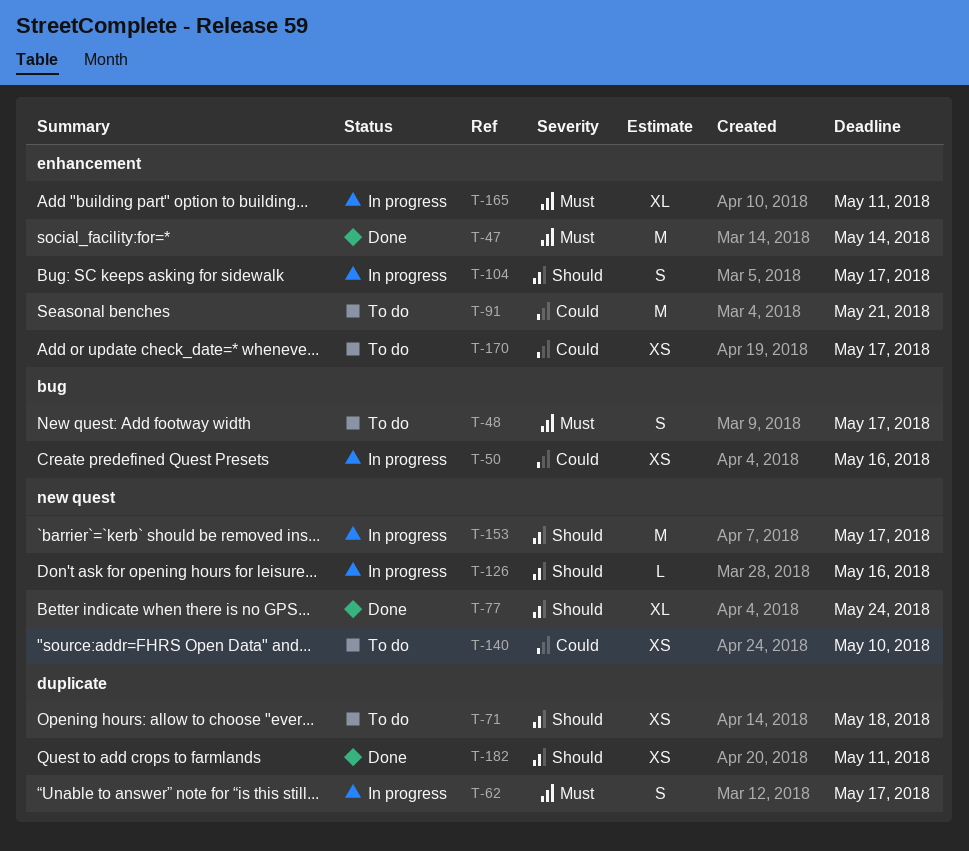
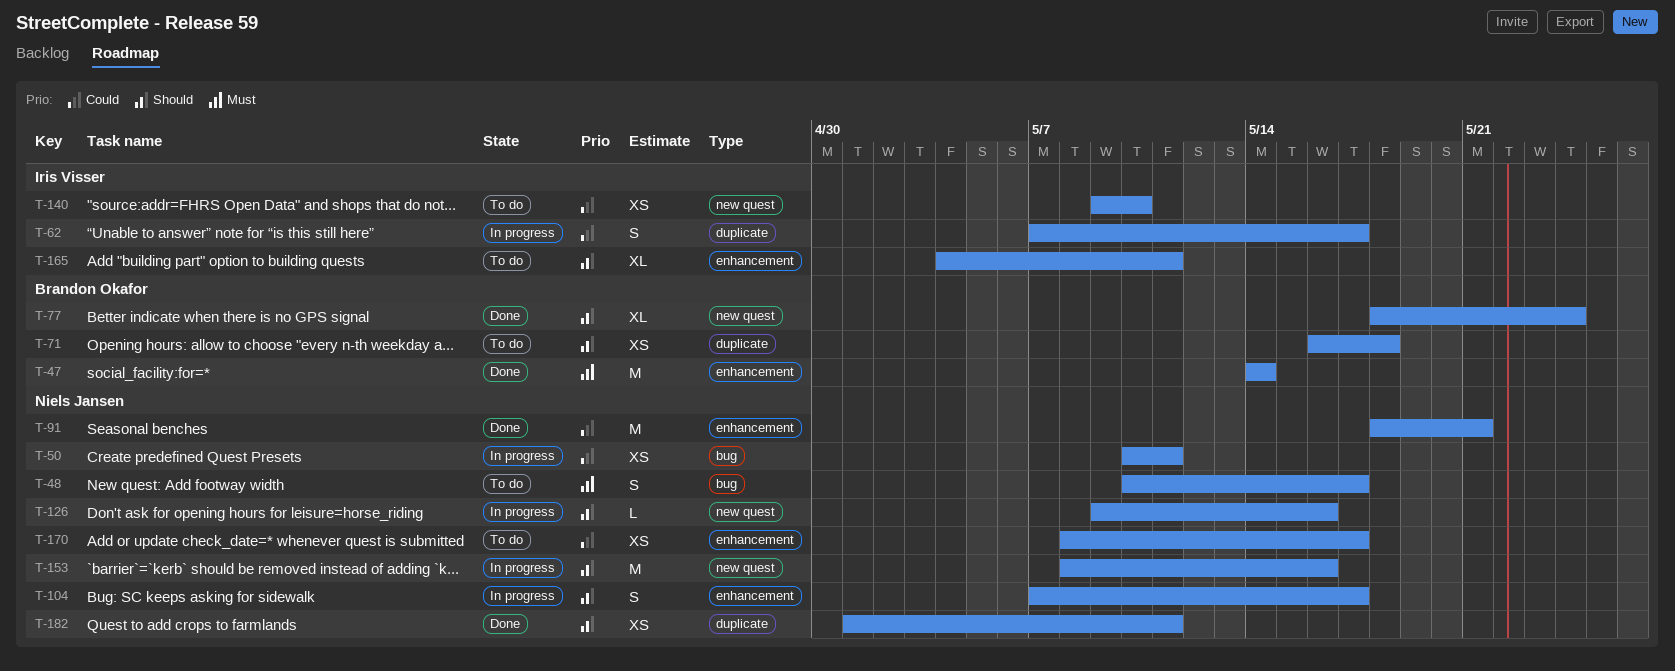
T-50, due: May 16 -> May 11
T-62, priority: Must -> Could
T-91, status: To do -> Done
T-153, due: May 17 -> May 16
T-165, status: In progress -> To do
T-165, priority: Must -> Should

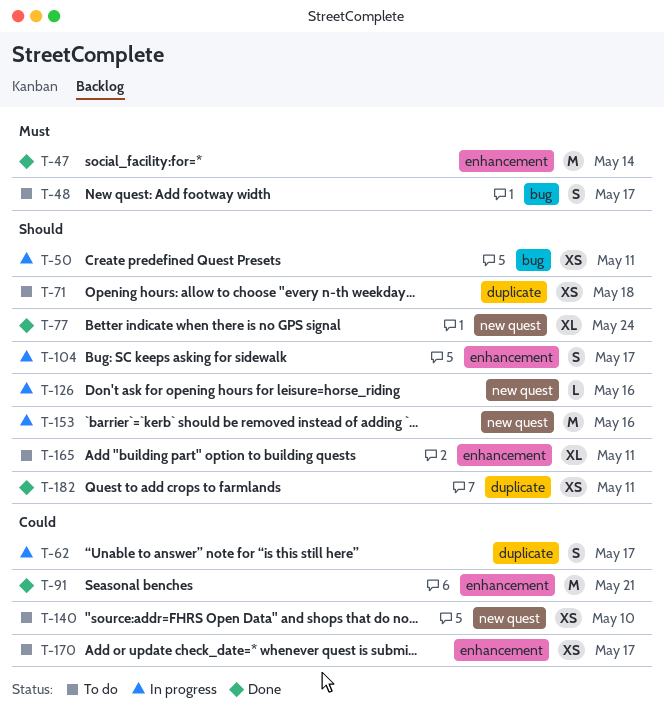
T-50, priority: Could -> Should

